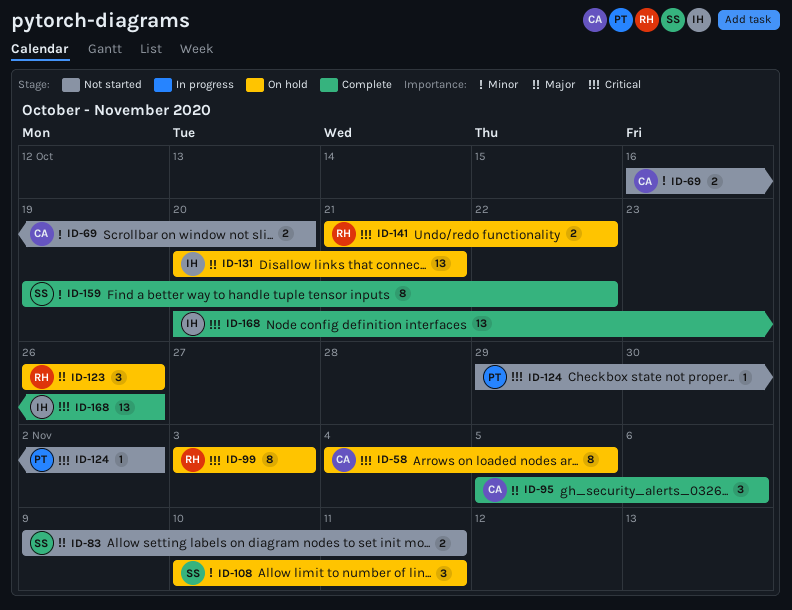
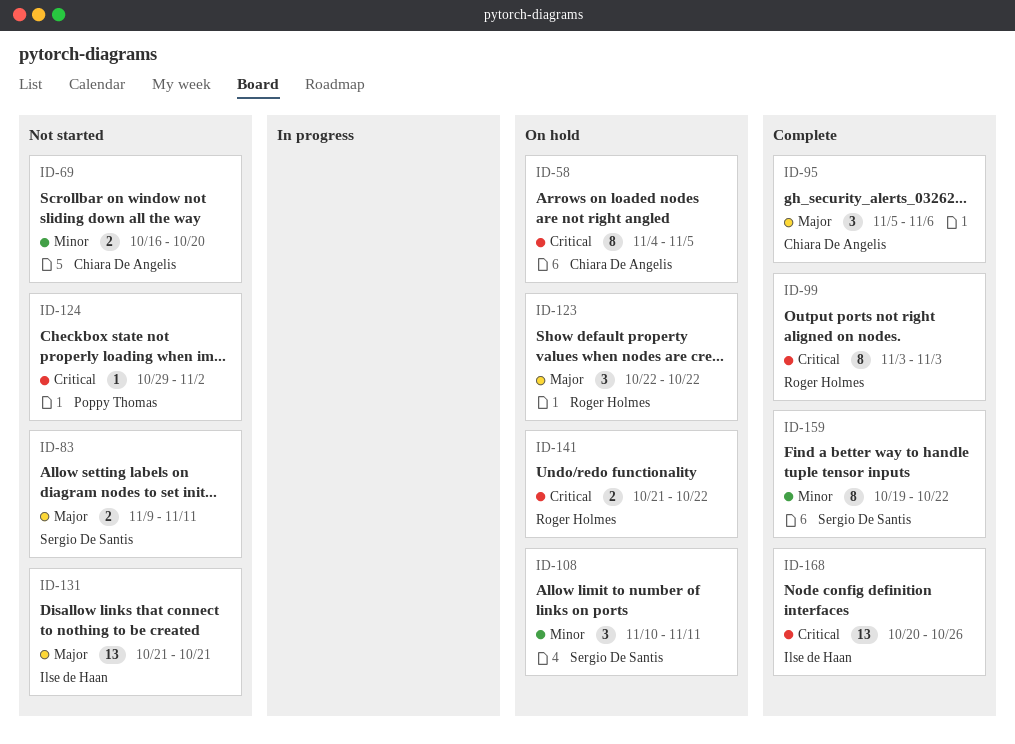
ID-99, status: On hold -> Complete
ID-123, start: Oct 26 -> Oct 22
ID-123, due: Oct 26 -> Oct 22
ID-131, status: On hold -> Not started
ID-131, start: Oct 20 -> Oct 21

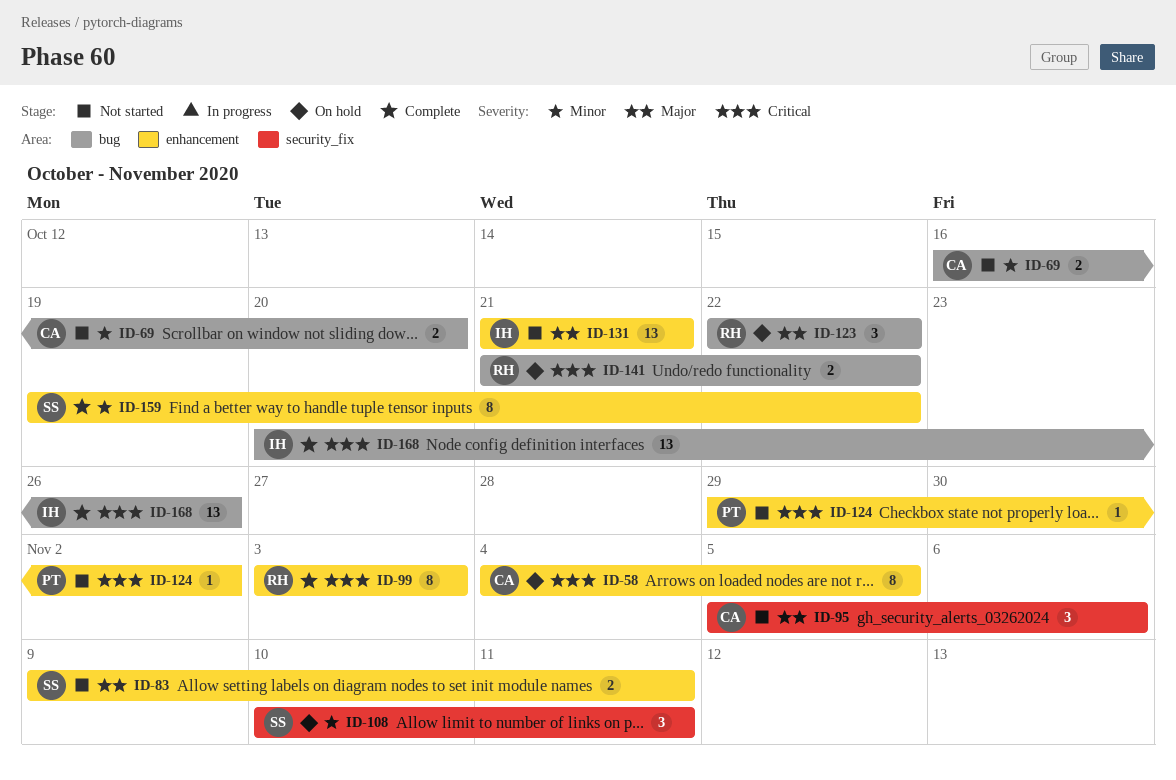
ID-95, status: Complete -> Not started

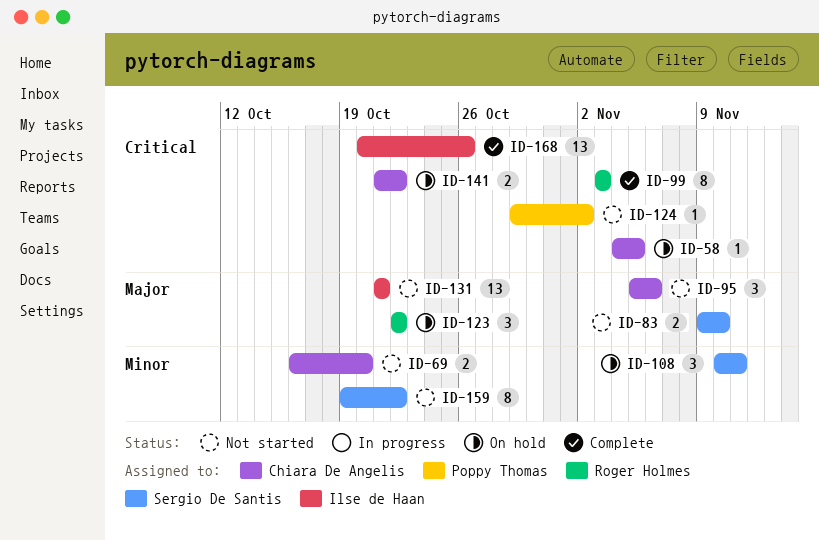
ID-58, estimate: 8 -> 1
ID-83, due: Nov 11 -> Nov 10
ID-141, owner: Roger Holmes -> Chiara De Angelis
ID-159, status: Complete -> Not started

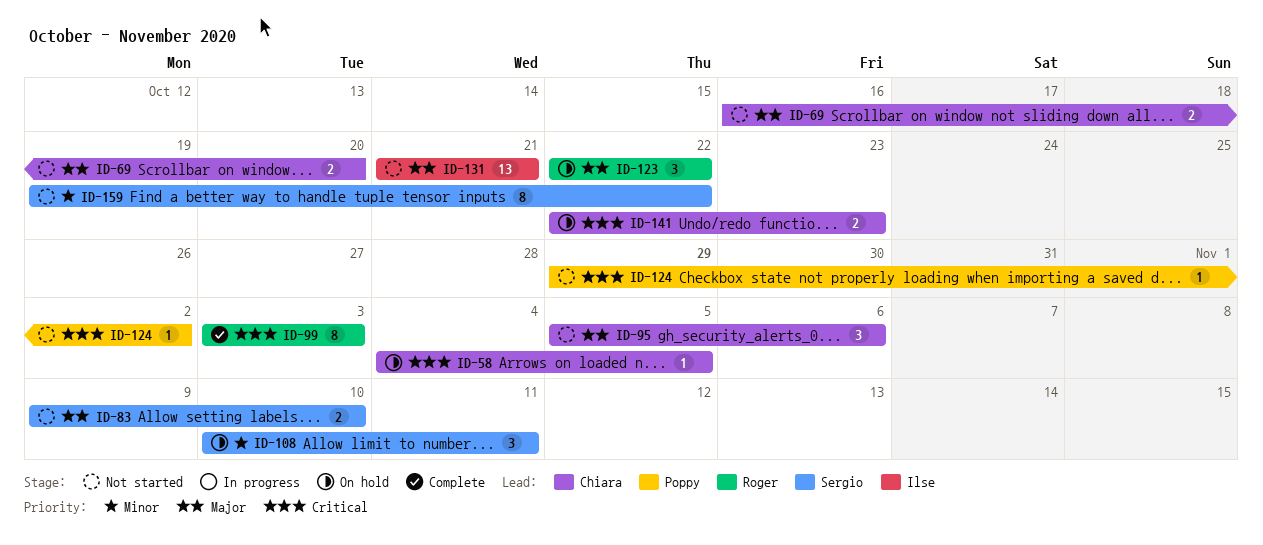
ID-69, priority: Minor -> Major
ID-141, start: Oct 21 -> Oct 22
ID-141, due: Oct 22 -> Oct 23
ID-168: present -> none

